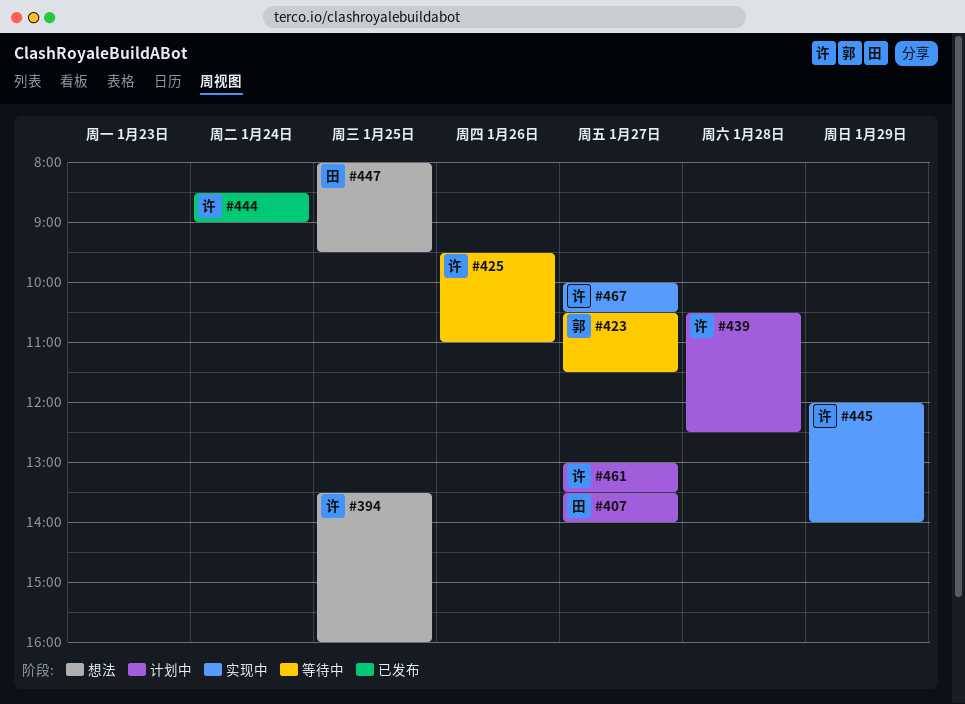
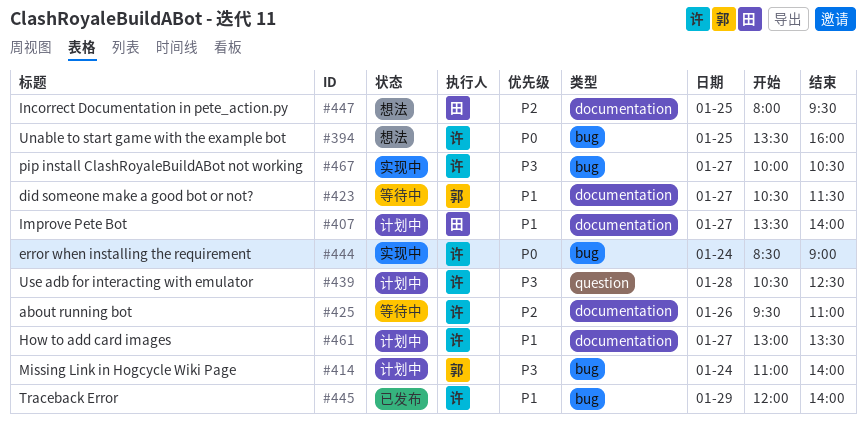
#414: none -> present
#444, status: 已发布 -> 实现中
#445, status: 实现中 -> 已发布

